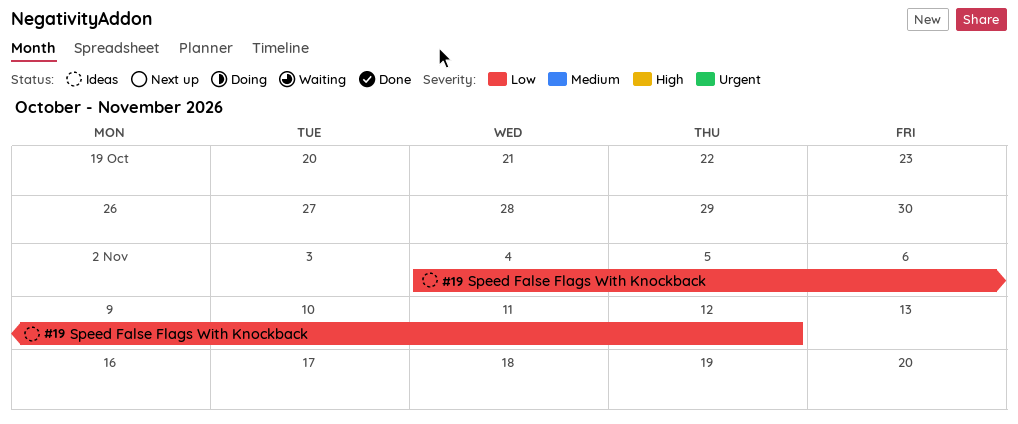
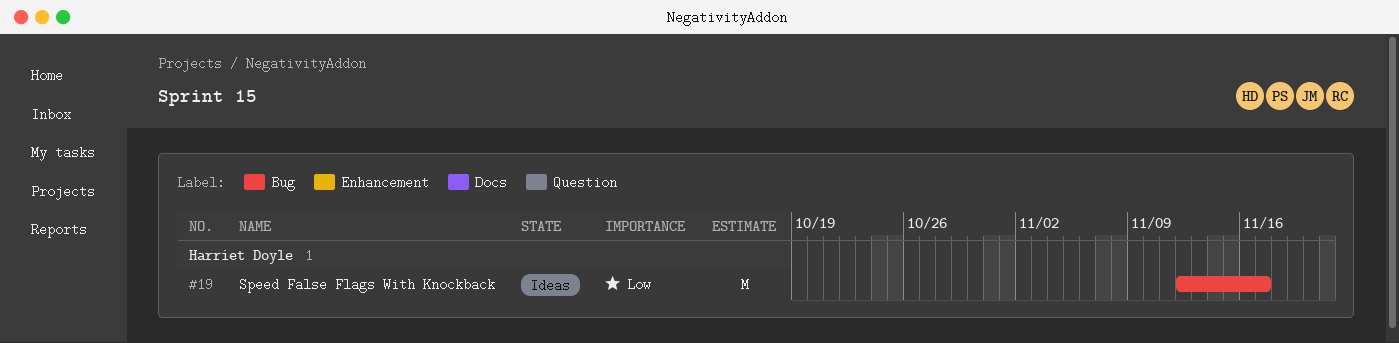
#19, start: Nov 4 -> Nov 12
#19, due: Nov 12 -> Nov 17

